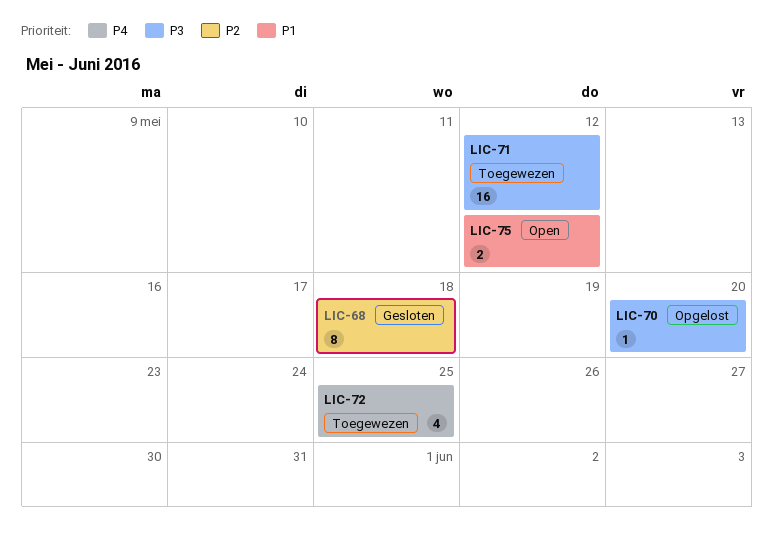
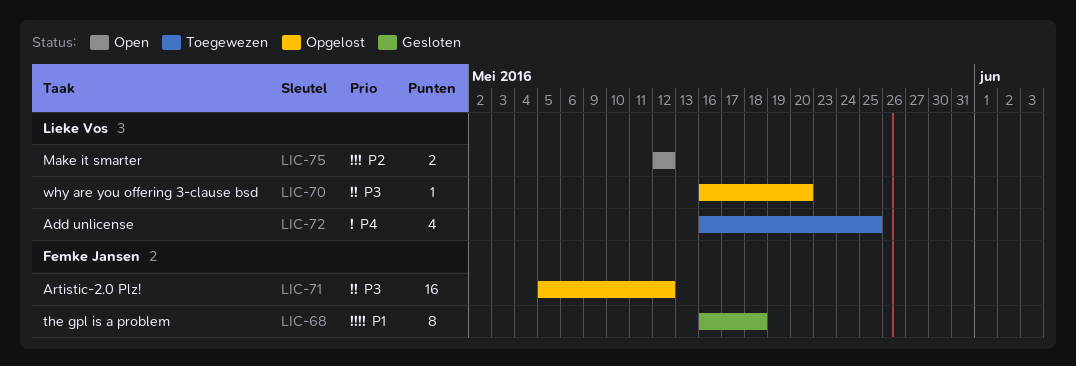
LIC-68, priority: P2 -> P1
LIC-71, status: Toegewezen -> Opgelost
LIC-75, priority: P1 -> P2

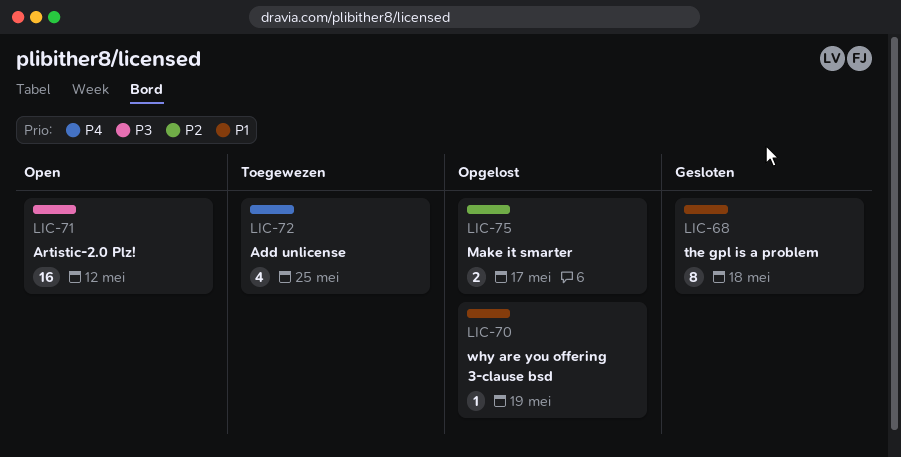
LIC-70, priority: P3 -> P1
LIC-70, due: May 20 -> May 19
LIC-71, status: Opgelost -> Open
LIC-75, status: Open -> Opgelost
LIC-75, due: May 12 -> May 17

